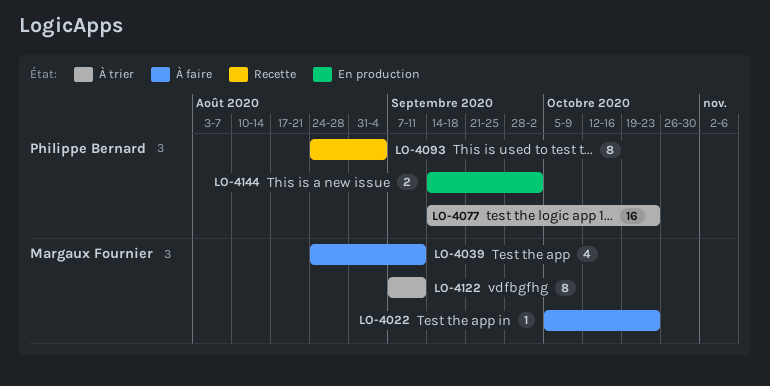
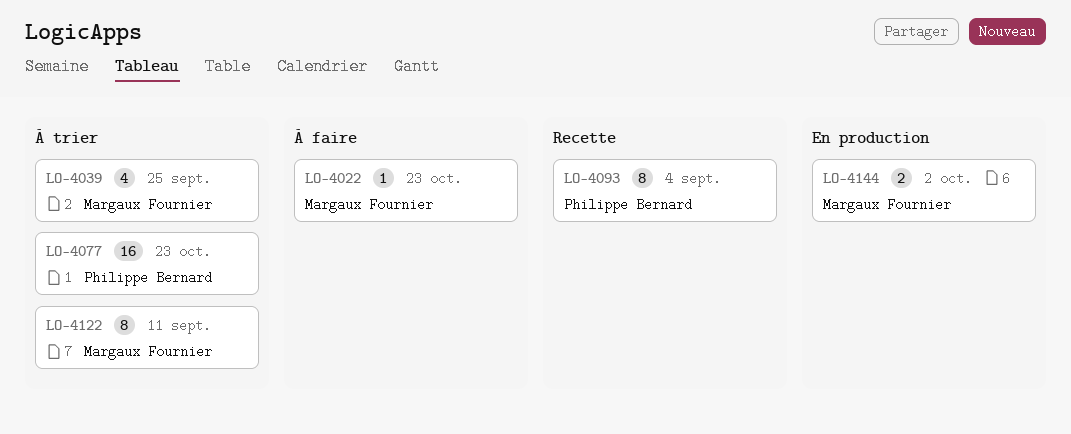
LO-4039, status: À faire -> À trier
LO-4039, due: Sep 11 -> Sep 25
LO-4144, owner: Philippe Bernard -> Margaux Fournier

